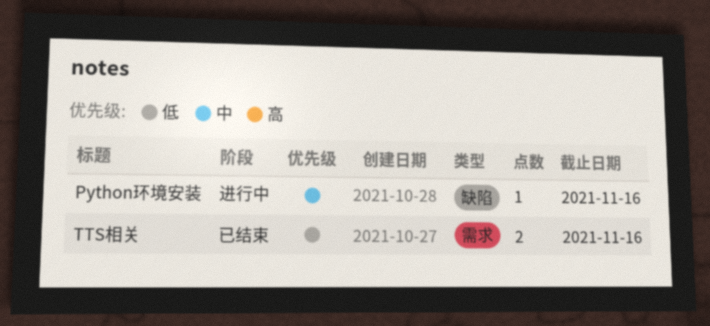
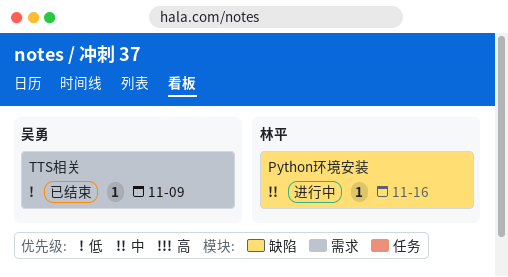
TTS相关, estimate: 2 -> 1
TTS相关, due: Nov 16 -> Nov 9

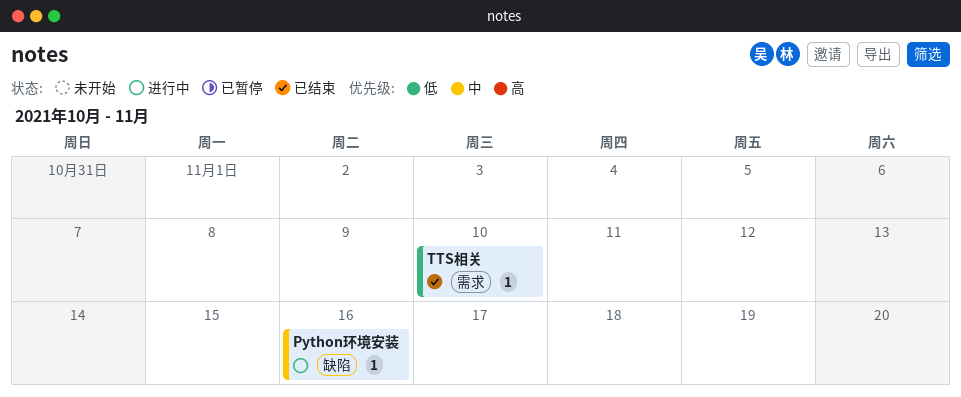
TTS相关, due: Nov 9 -> Nov 10

